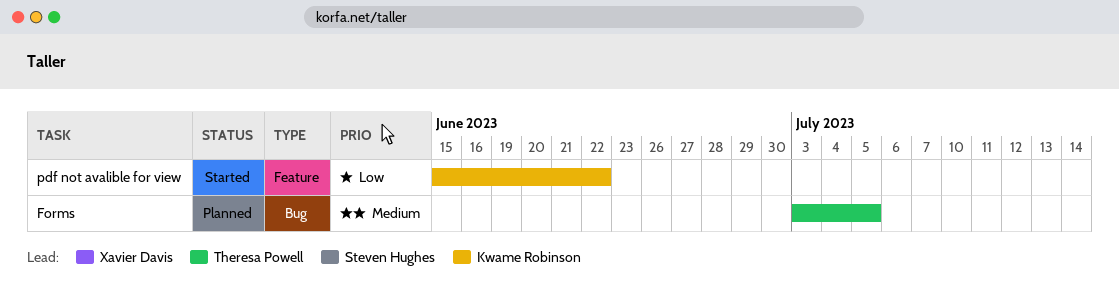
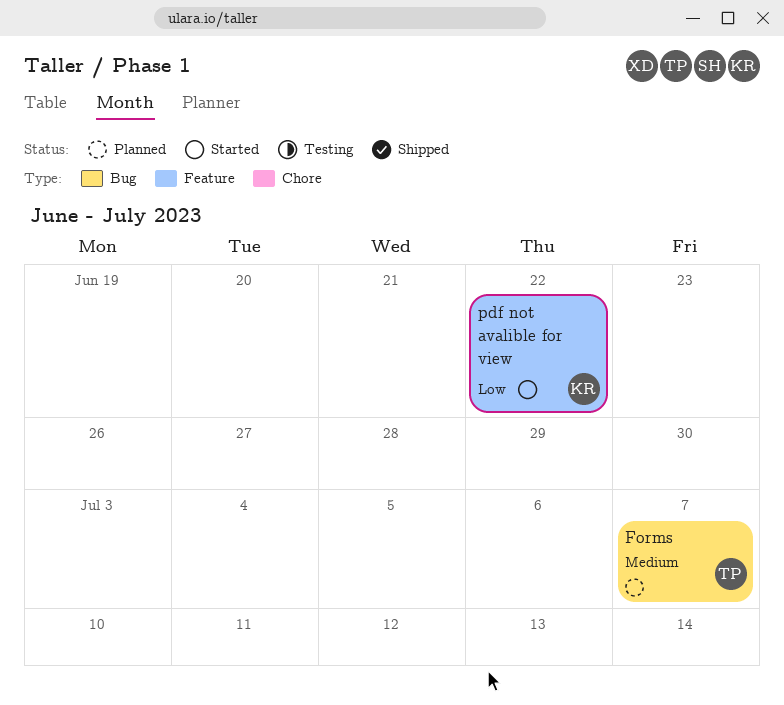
Forms, due: Jul 5 -> Jul 7

